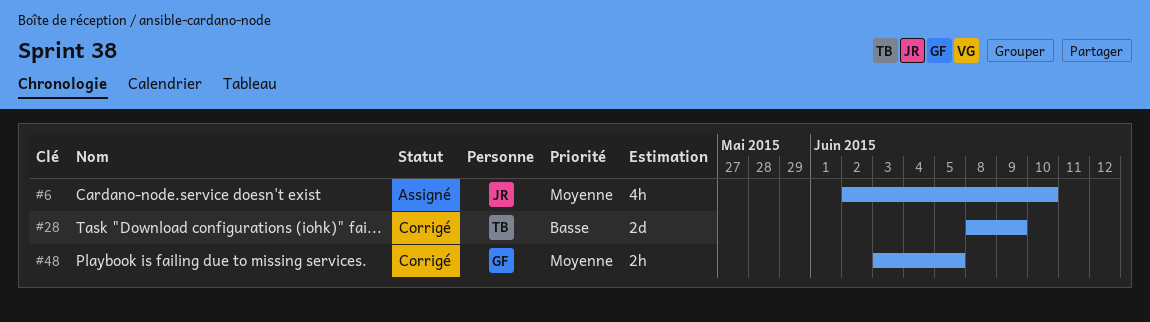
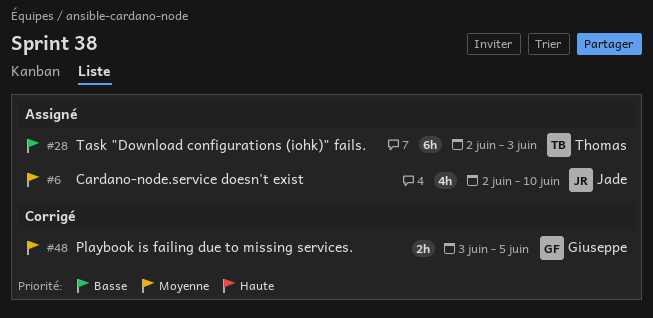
#28, status: Corrigé -> Assigné
#28, estimate: 2d -> 6h
#28, start: Jun 8 -> Jun 2
#28, due: Jun 9 -> Jun 3

